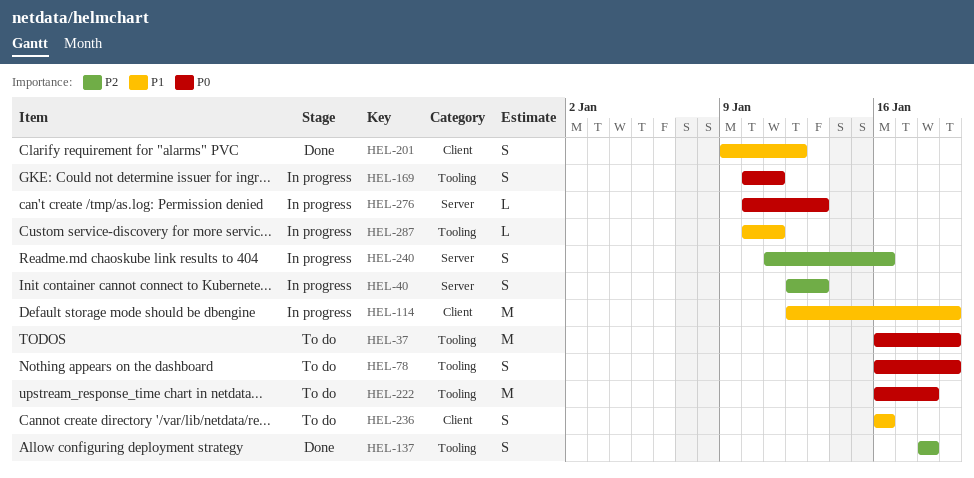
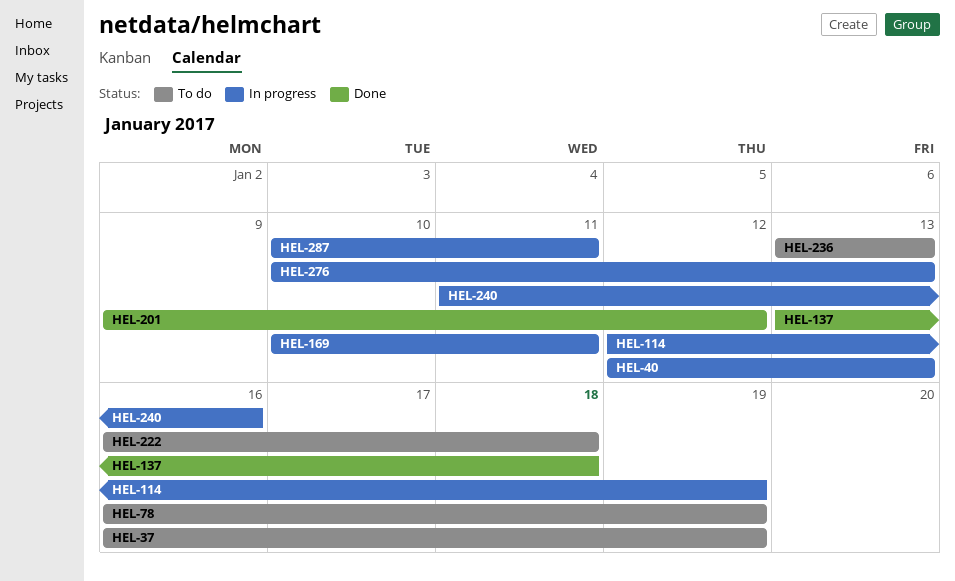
HEL-137, start: Jan 18 -> Jan 13
HEL-236, start: Jan 16 -> Jan 13
HEL-236, due: Jan 16 -> Jan 13

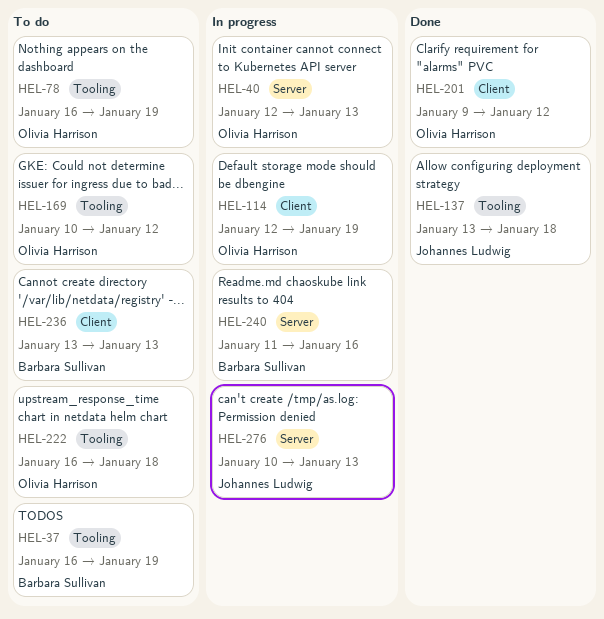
HEL-169, status: In progress -> To do
HEL-169, due: Jan 11 -> Jan 12
HEL-287: present -> none

